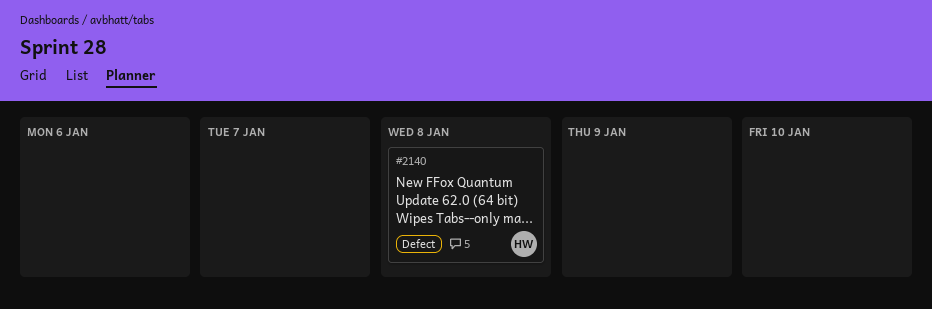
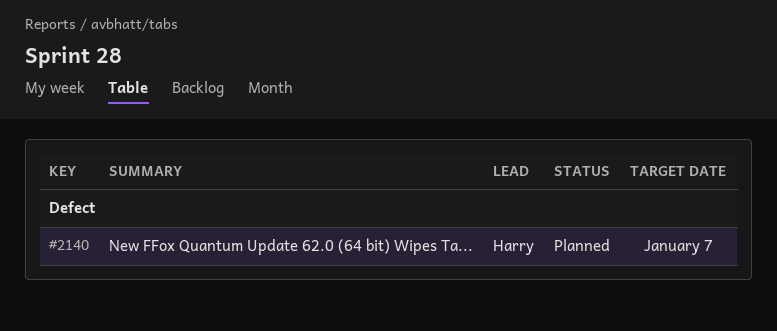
#2140, due: Jan 8 -> Jan 7

